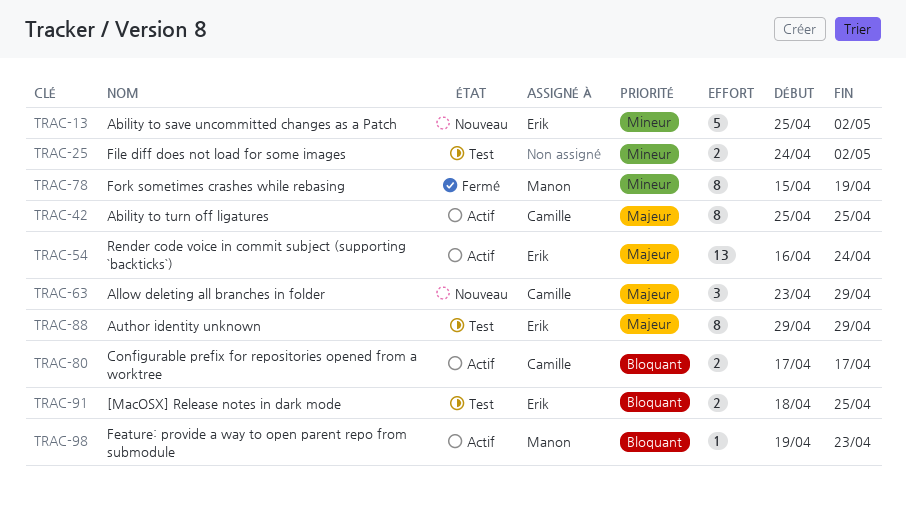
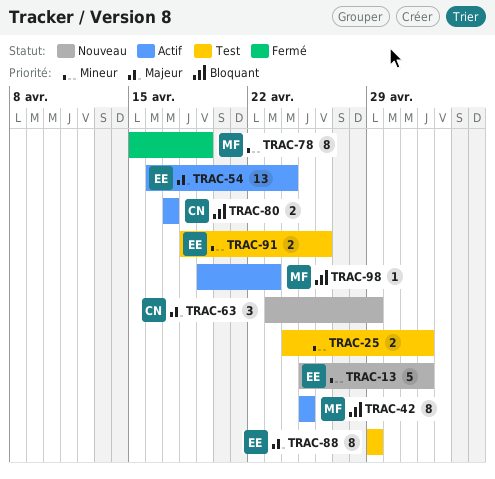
TRAC-42, owner: Camille -> Manon
TRAC-42, priority: Majeur -> Bloquant
TRAC-91, priority: Bloquant -> Mineur
TRAC-91, due: Apr 25 -> Apr 26

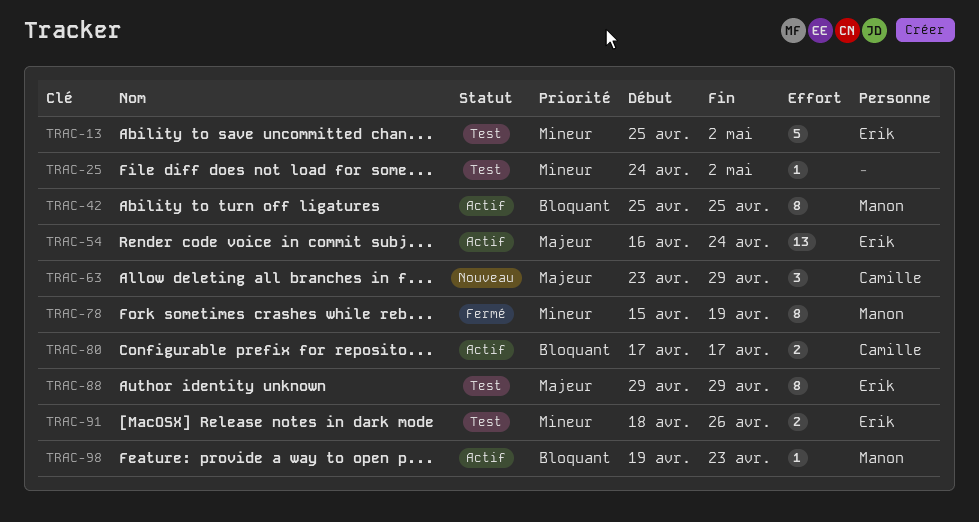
TRAC-13, status: Nouveau -> Test
TRAC-25, estimate: 2 -> 1

